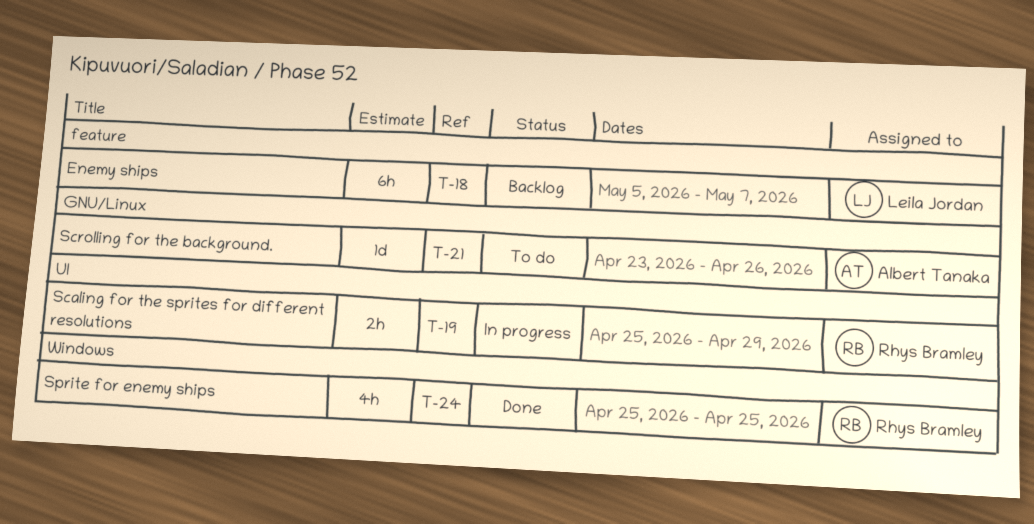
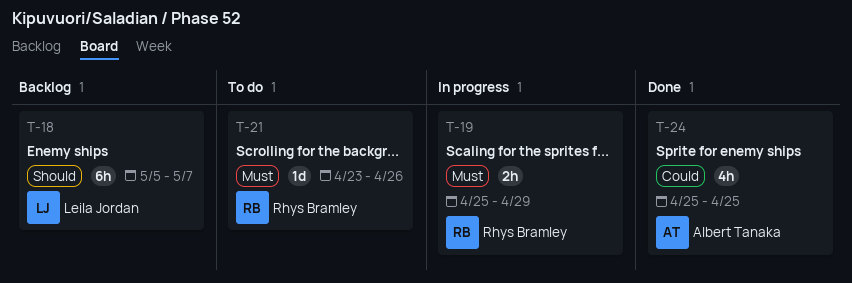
T-21, owner: Albert Tanaka -> Rhys Bramley
T-24, owner: Rhys Bramley -> Albert Tanaka

